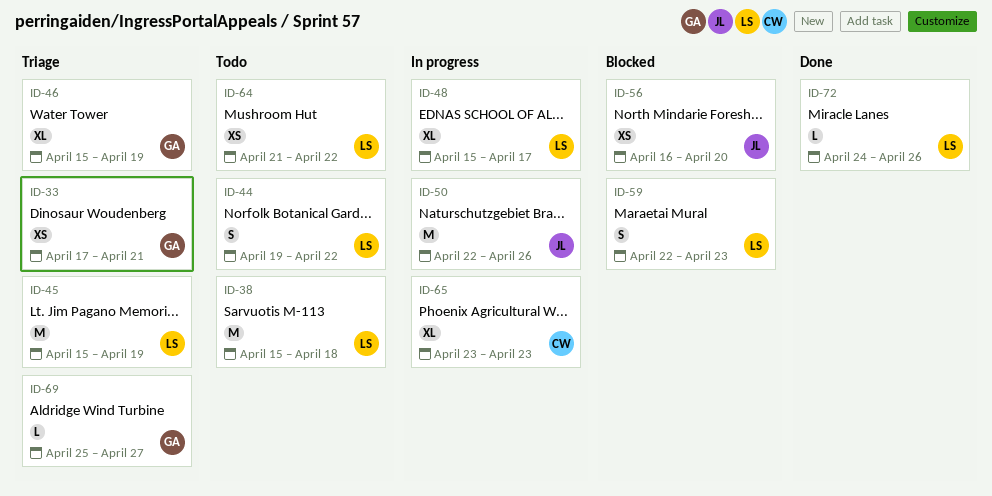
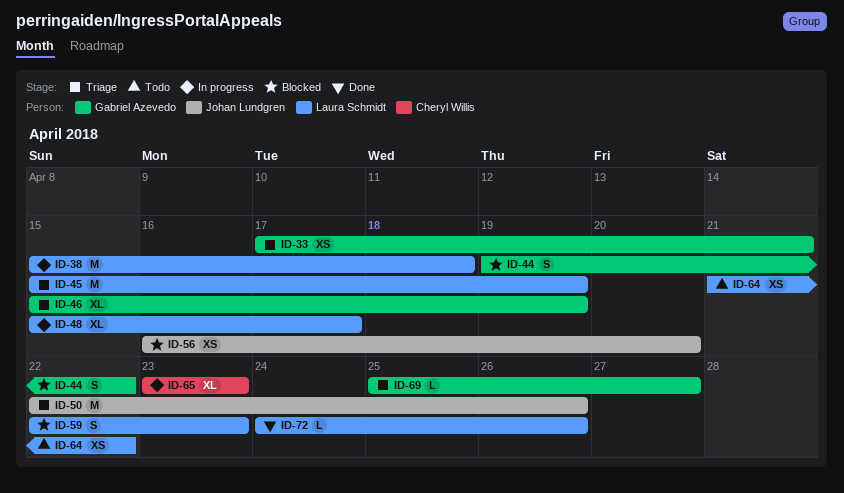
ID-38, status: Todo -> In progress
ID-44, status: Todo -> Blocked
ID-44, owner: Laura Schmidt -> Gabriel Azevedo
ID-50, status: In progress -> Triage

